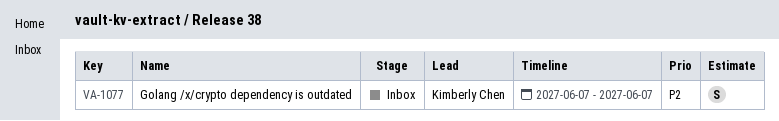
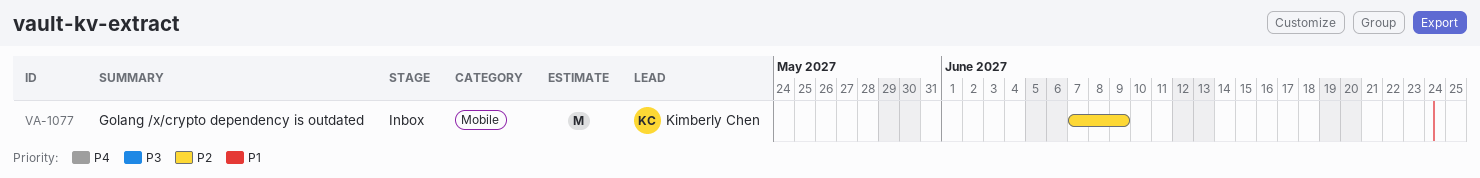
VA-1077, estimate: S -> M
VA-1077, due: Jun 7 -> Jun 9

